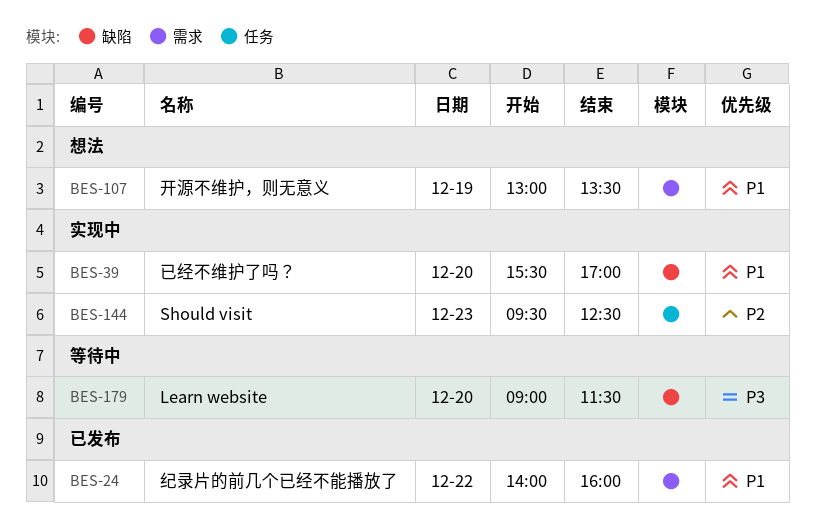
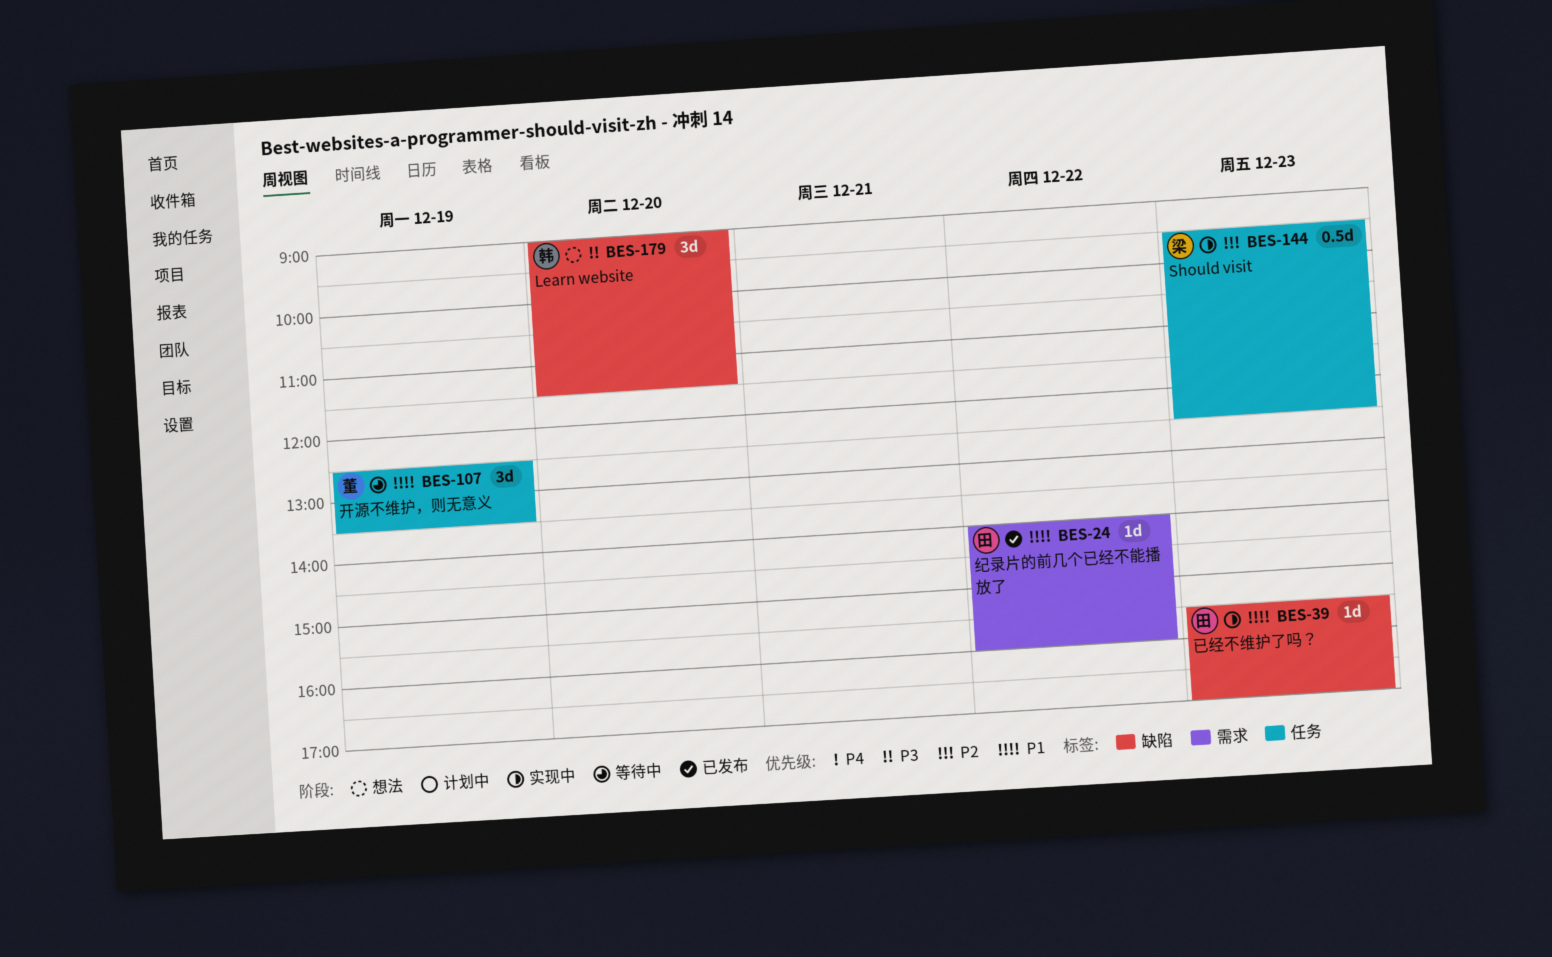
BES-39, day: Dec 20 -> Dec 23
BES-107, status: 想法 -> 等待中
BES-107, label: 需求 -> 任务
BES-107, begins: 13:00 -> 12:30
BES-179, status: 等待中 -> 想法

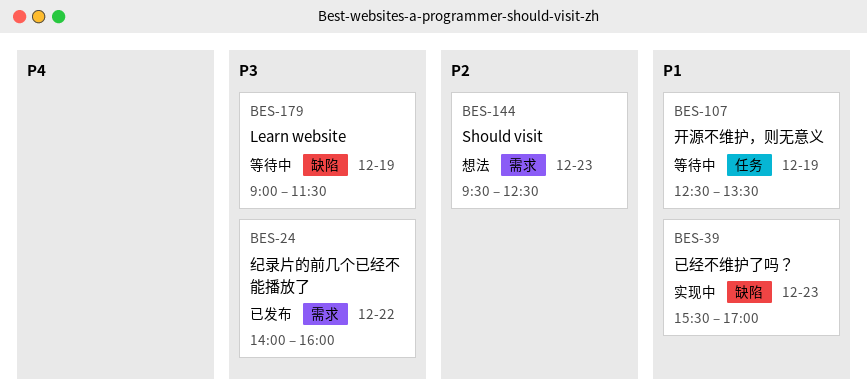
BES-24, priority: P1 -> P3
BES-144, status: 实现中 -> 想法
BES-144, label: 任务 -> 需求
BES-179, status: 想法 -> 等待中
BES-179, day: Dec 20 -> Dec 19

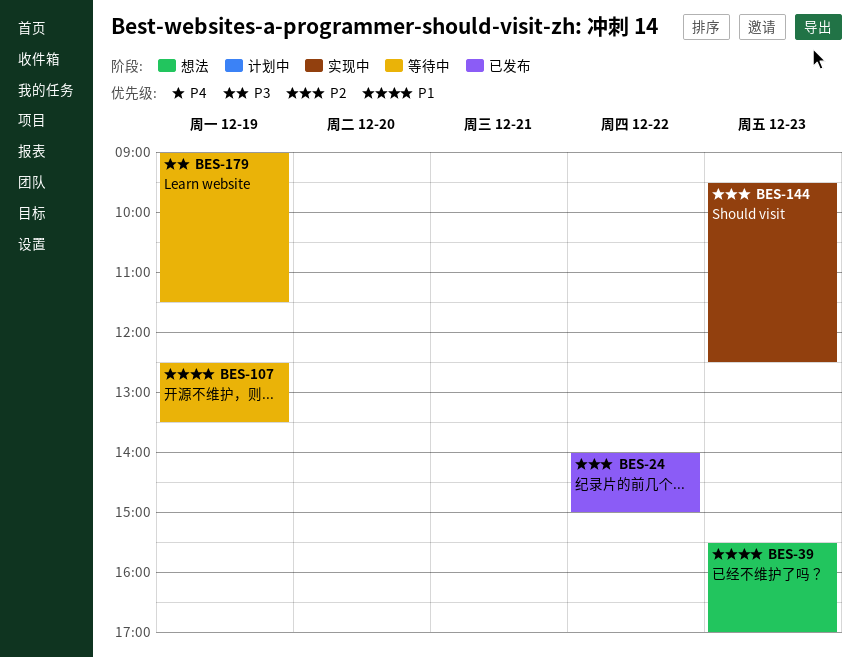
BES-24, priority: P3 -> P2
BES-24, ends: 16:00 -> 15:00
BES-39, status: 实现中 -> 想法
BES-144, status: 想法 -> 实现中

